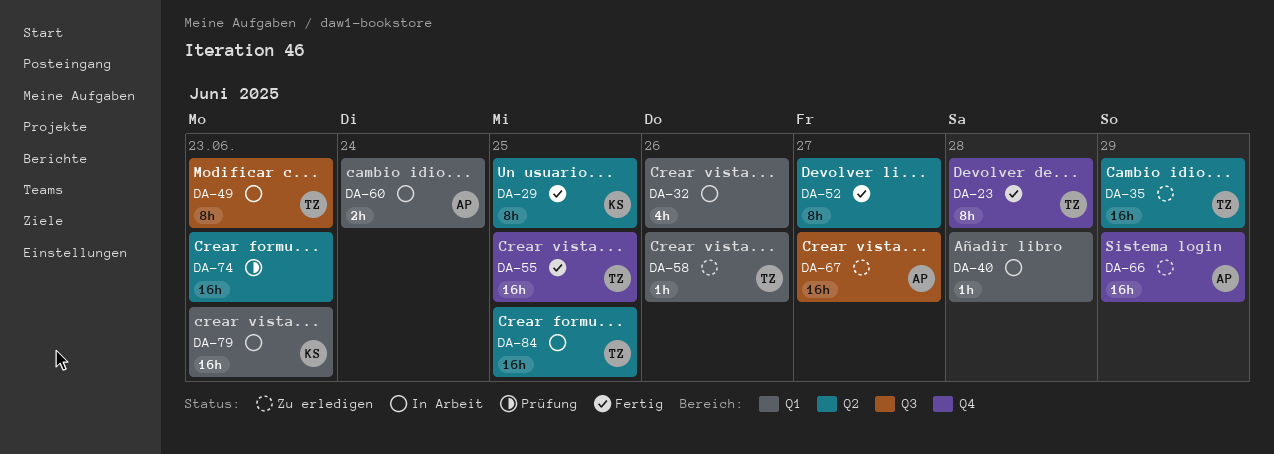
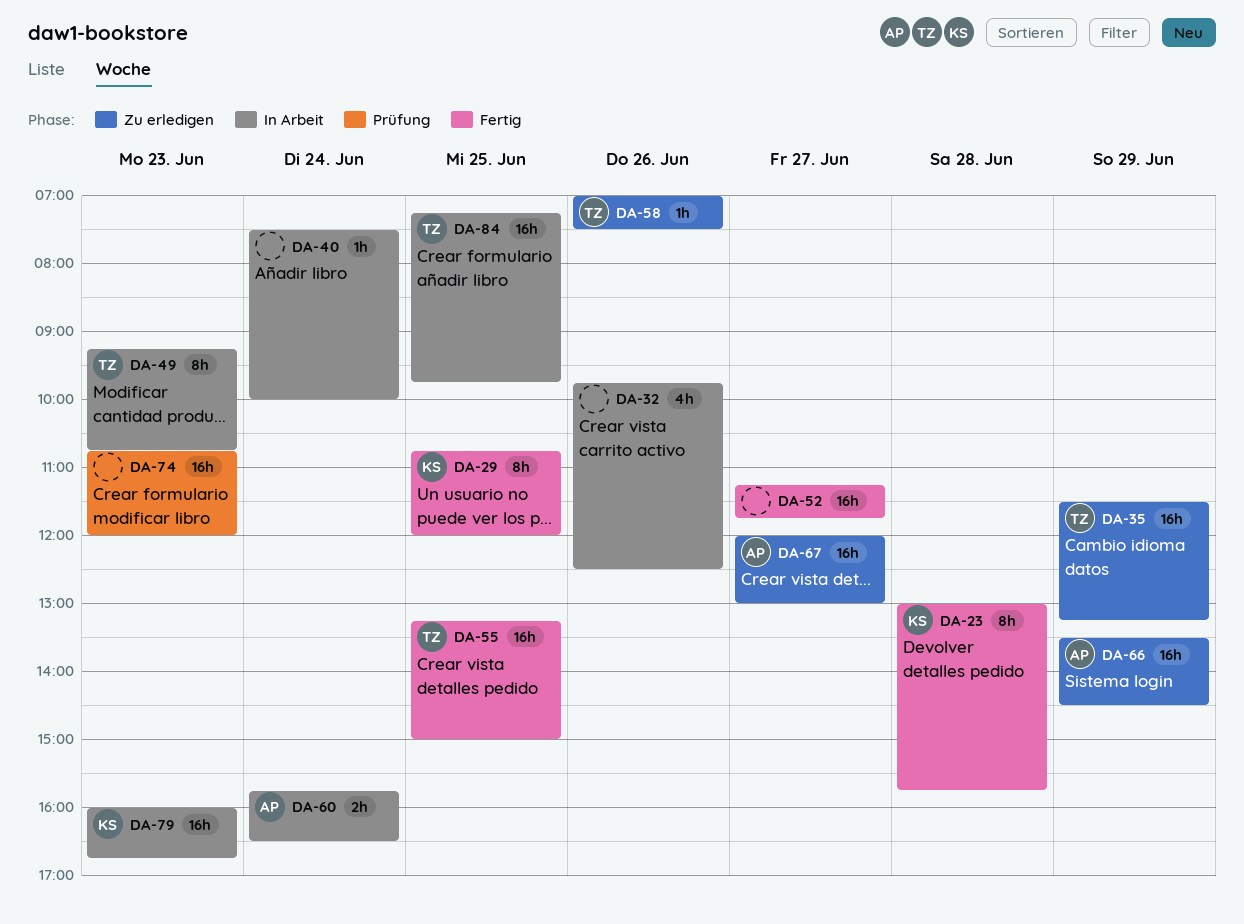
DA-23, owner: TZ -> KS
DA-40, day: Jun 28 -> Jun 24
DA-52, estimate: 8h -> 16h

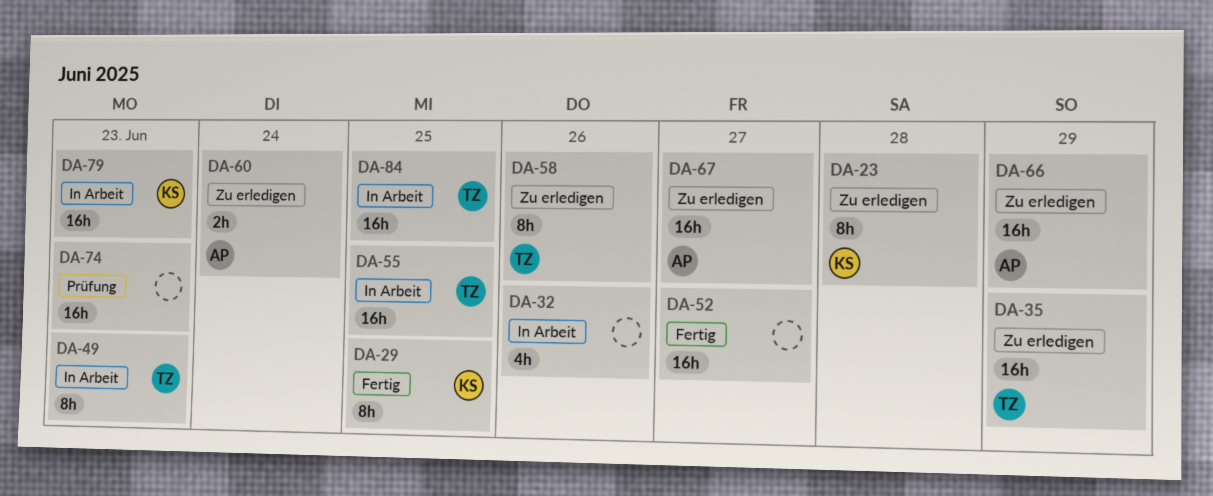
DA-23, status: Fertig -> Zu erledigen
DA-40: present -> none
DA-55, status: Fertig -> In Arbeit
DA-58, estimate: 1h -> 8h
DA-60, status: In Arbeit -> Zu erledigen

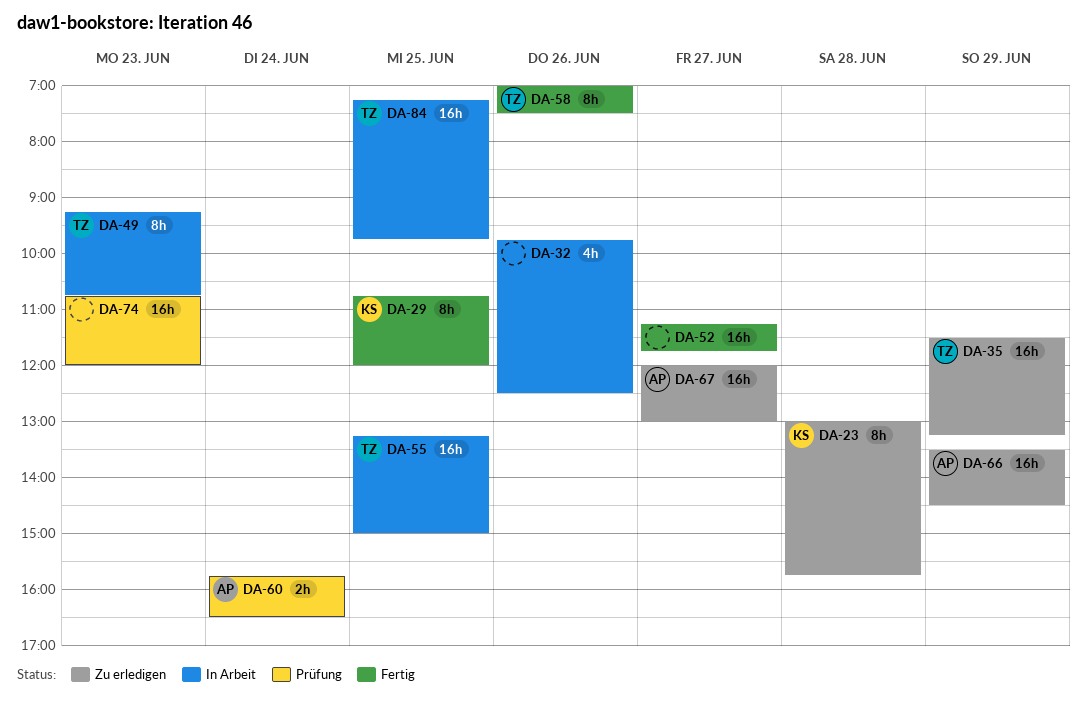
DA-58, status: Zu erledigen -> Fertig
DA-60, status: Zu erledigen -> Prüfung
DA-79: present -> none

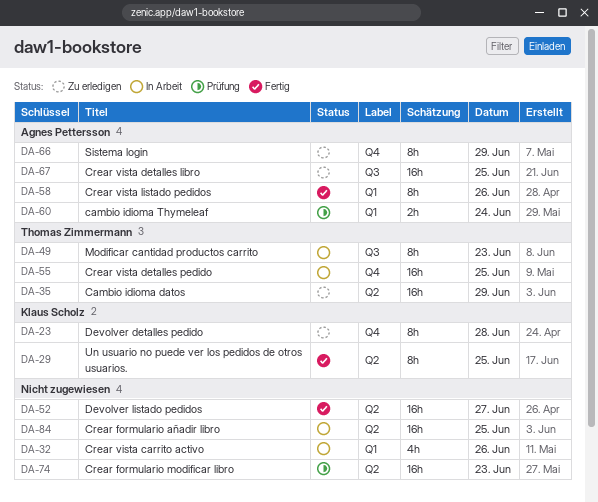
DA-58, owner: Thomas Zimmermann -> Agnes Pettersson
DA-66, estimate: 16h -> 8h
DA-67, day: Jun 27 -> Jun 25
DA-84, owner: Thomas Zimmermann -> none

